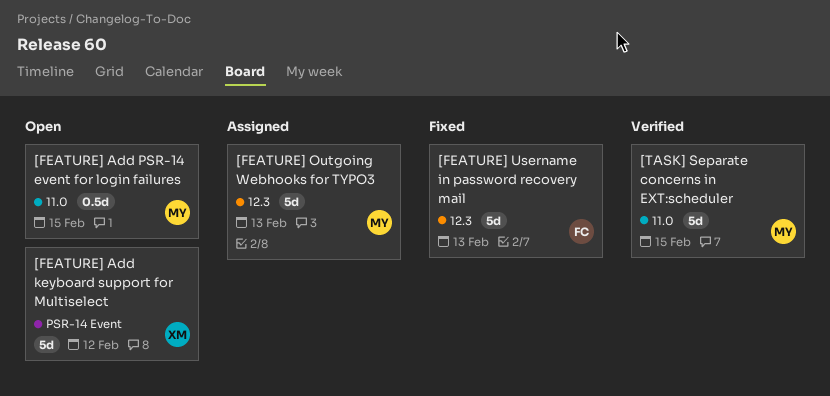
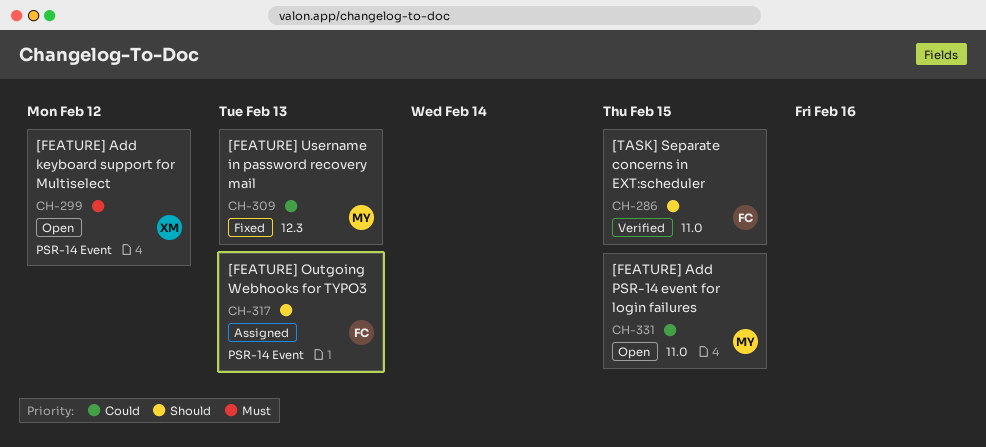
[FEATURE] Outgoing Webhooks for TYPO3, owner: MY -> FC
[FEATURE] Outgoing Webhooks for TYPO3, label: 12.3 -> PSR-14 Event
[FEATURE] Username in password recovery mail, owner: FC -> MY
[TASK] Separate concerns in EXT:scheduler, owner: MY -> FC

